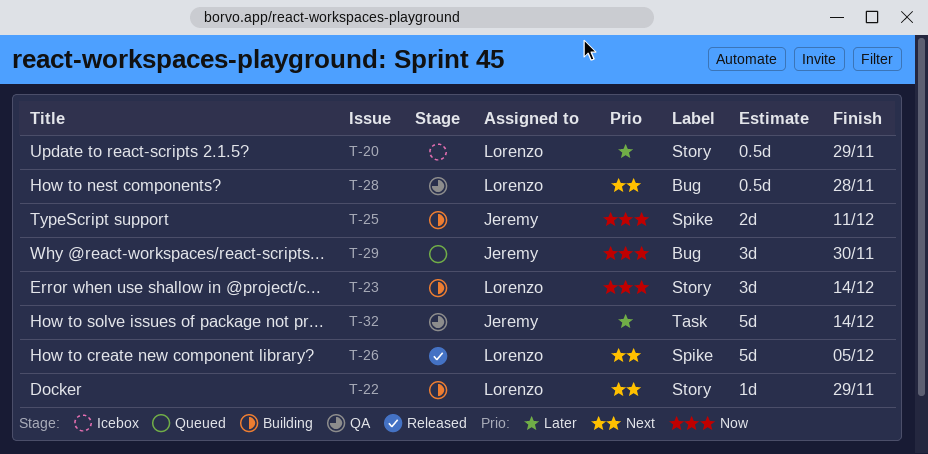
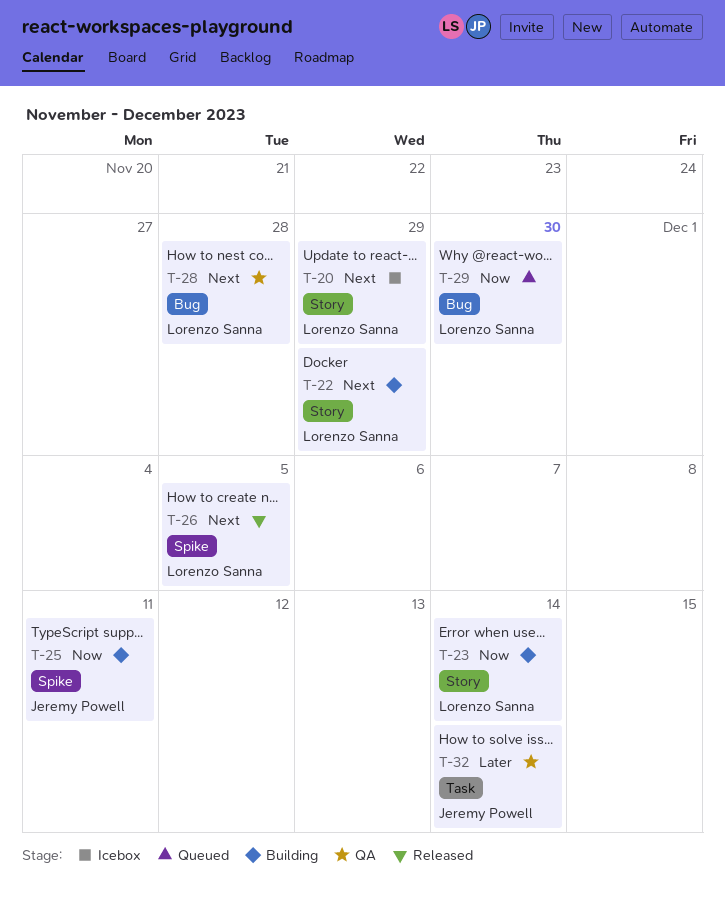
T-20, priority: Later -> Next
T-29, owner: Jeremy Powell -> Lorenzo Sanna

